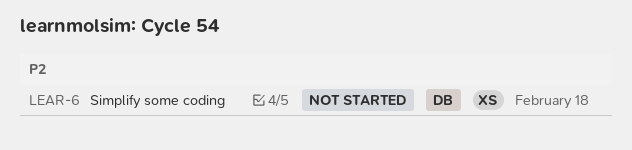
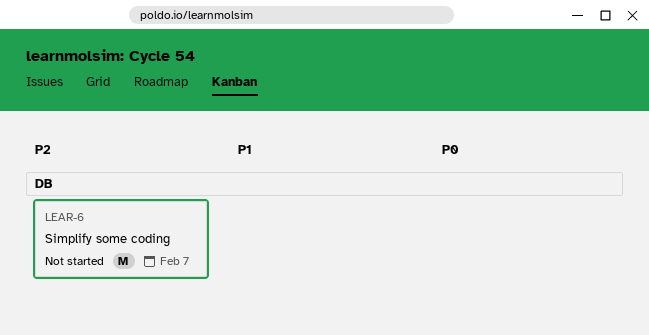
LEAR-6, estimate: XS -> M
LEAR-6, due: Feb 18 -> Feb 7

